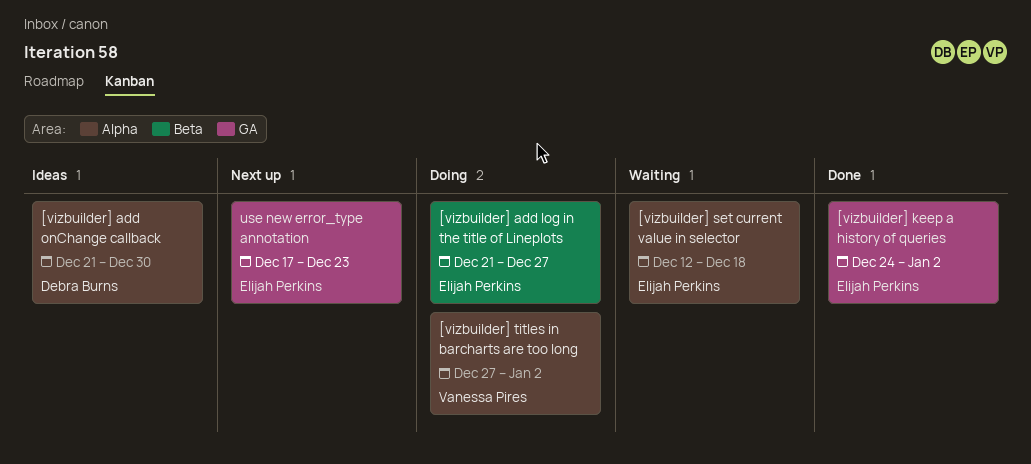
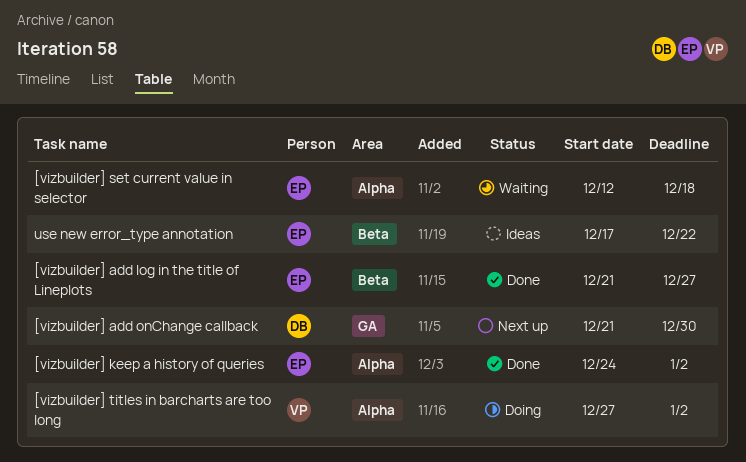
[vizbuilder] add log in the title of Lineplots, status: Doing -> Done
[vizbuilder] add onChange callback, status: Ideas -> Next up
[vizbuilder] add onChange callback, label: Alpha -> GA
[vizbuilder] keep a history of queries, label: GA -> Alpha
use new error_type annotation, status: Next up -> Ideas
use new error_type annotation, label: GA -> Beta
use new error_type annotation, due: Dec 23 -> Dec 22

